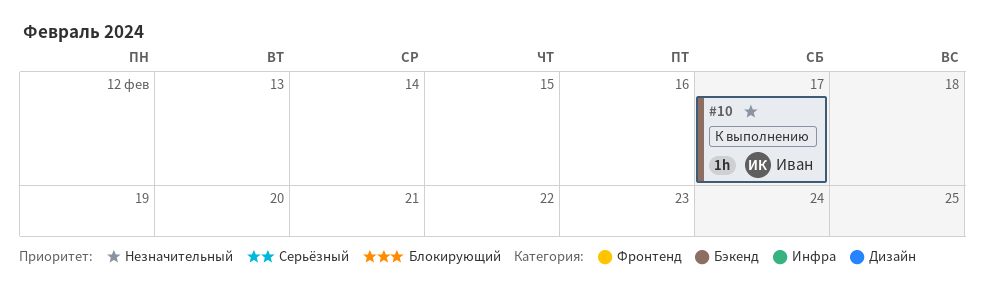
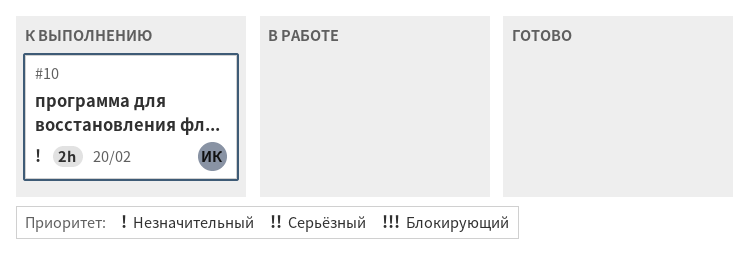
#10, estimate: 1h -> 2h
#10, due: Feb 17 -> Feb 20

